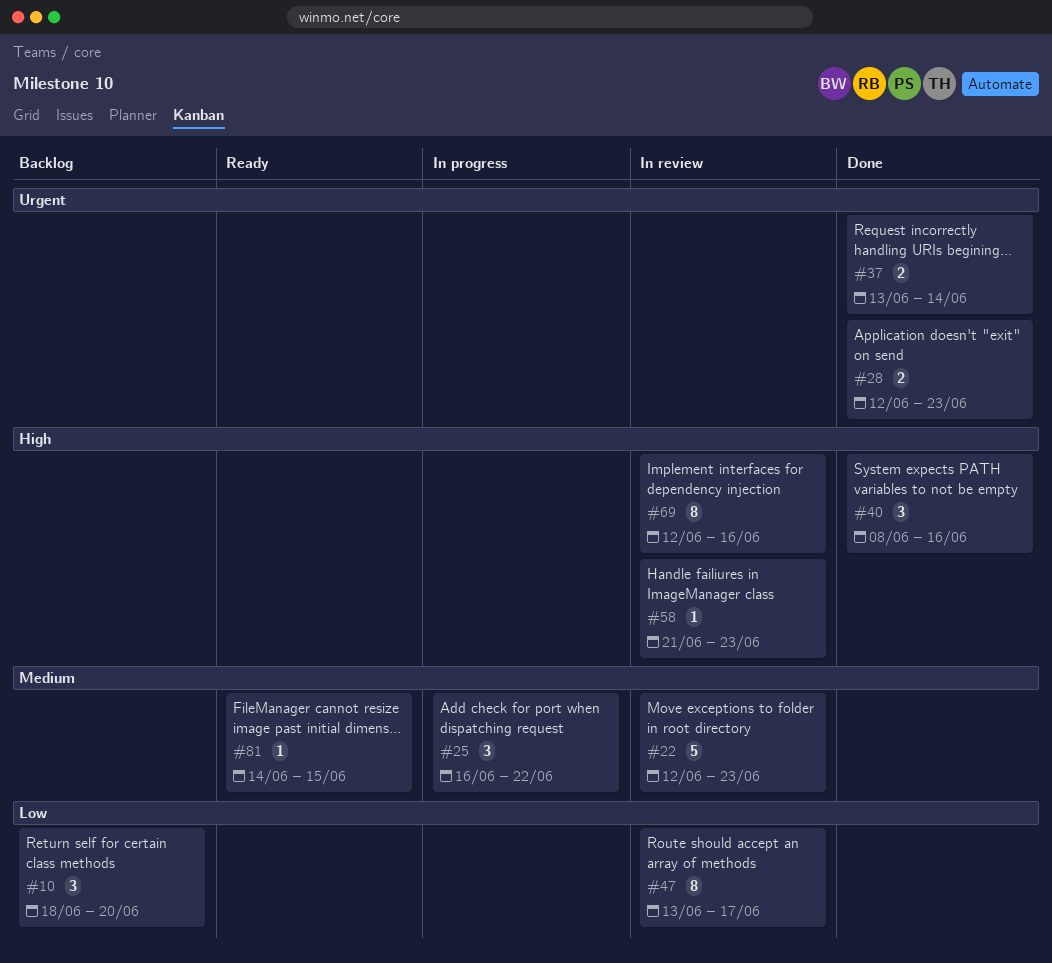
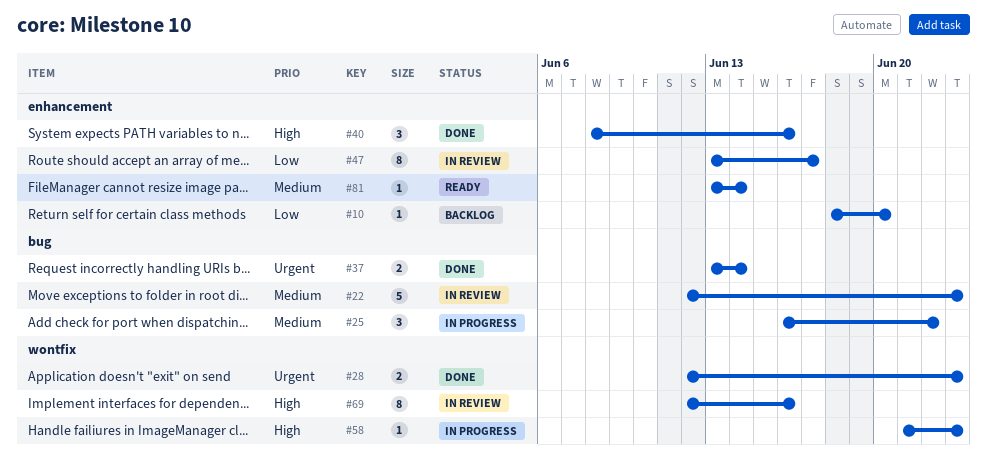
#10, estimate: 3 -> 1
#58, status: In review -> In progress
#81, start: Jun 14 -> Jun 13
#81, due: Jun 15 -> Jun 14

